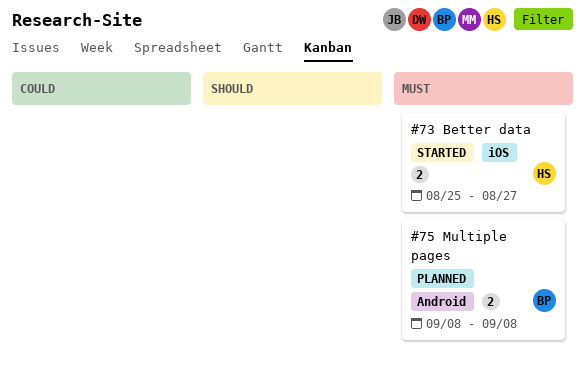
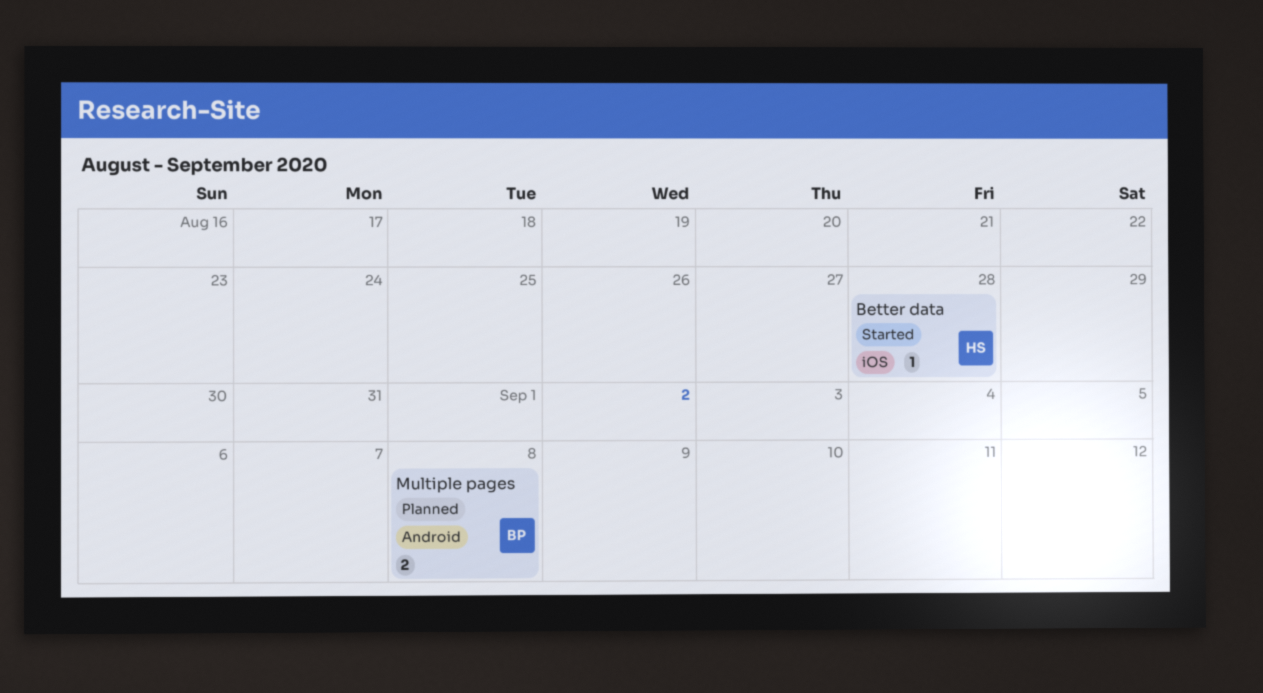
Better data, estimate: 2 -> 1
Better data, due: Aug 27 -> Aug 28

